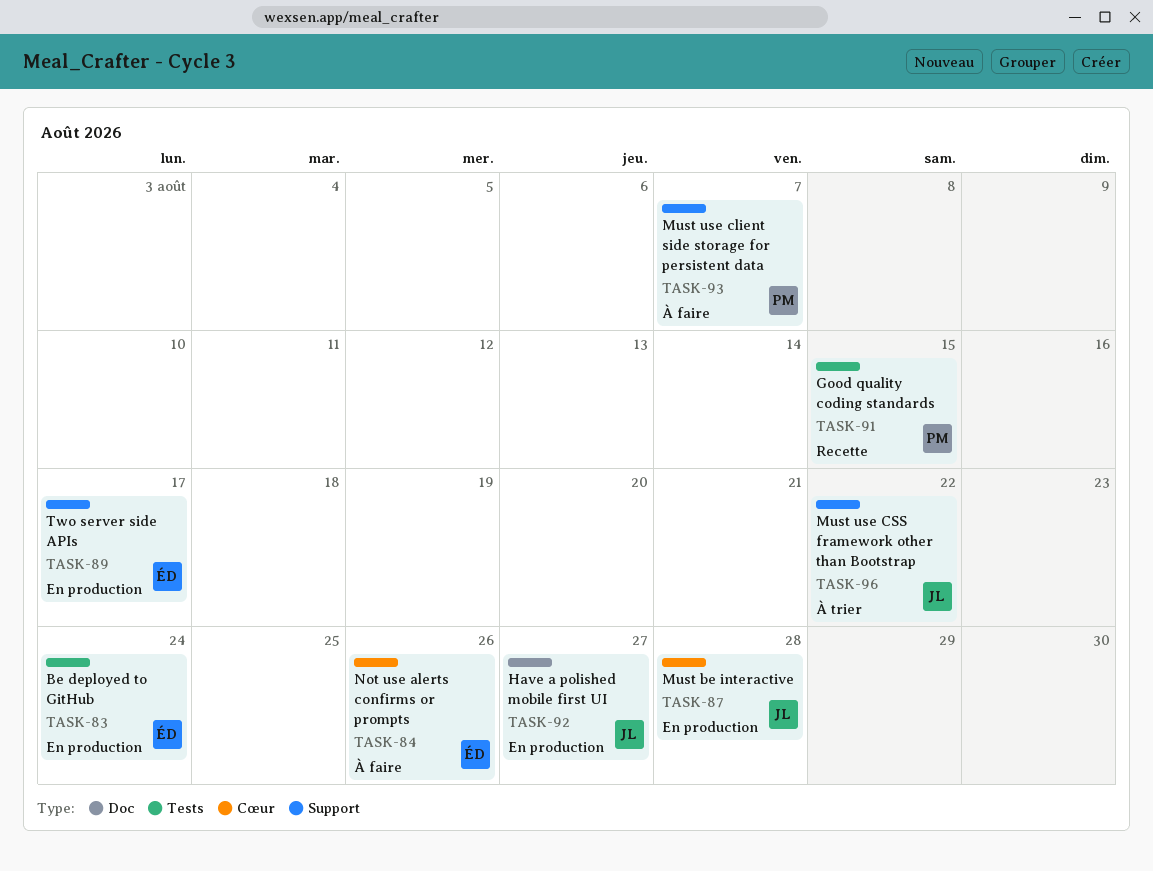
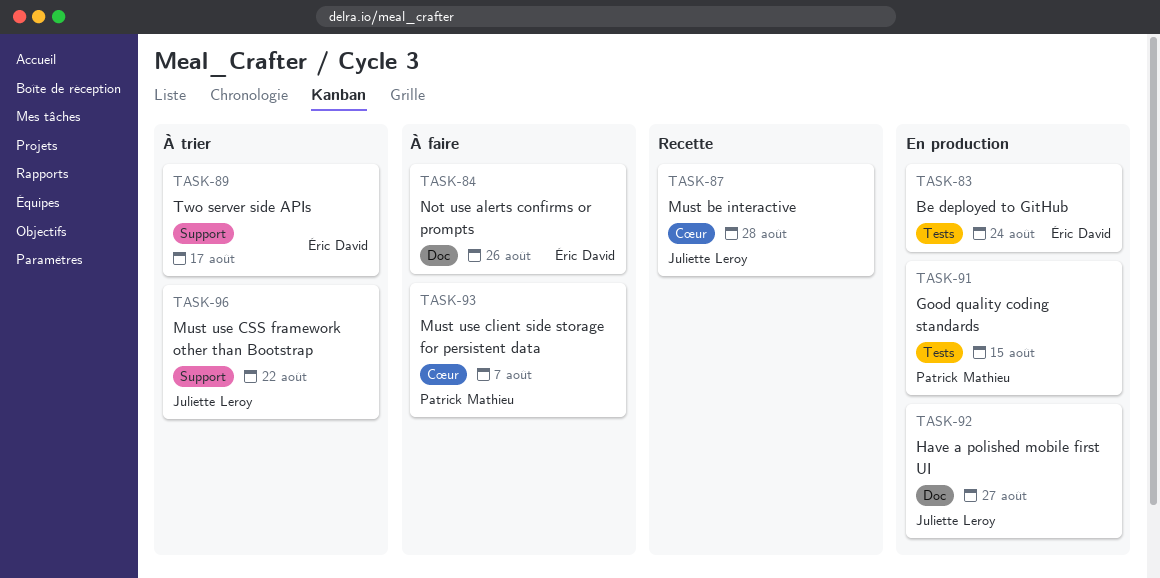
TASK-84, label: Cœur -> Doc
TASK-87, status: En production -> Recette
TASK-89, status: En production -> À trier
TASK-91, status: Recette -> En production
TASK-93, label: Support -> Cœur

